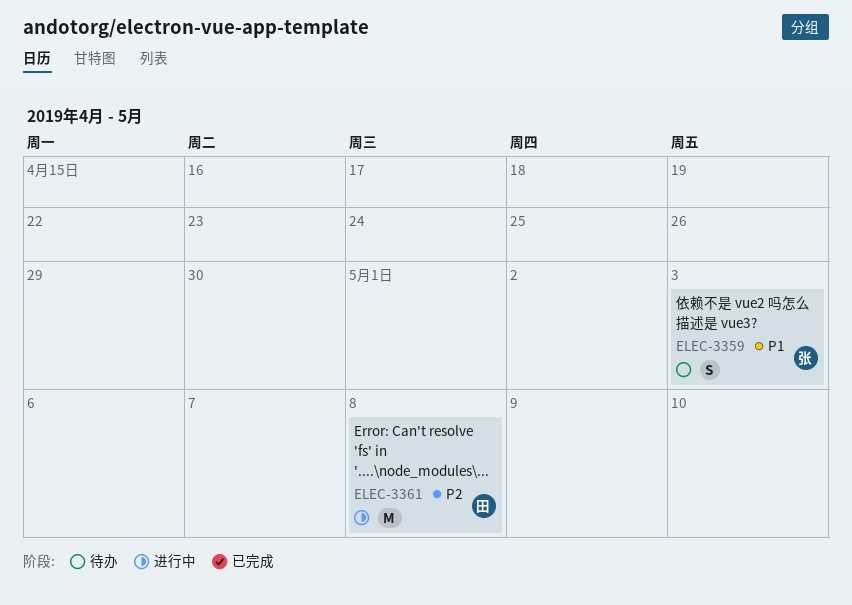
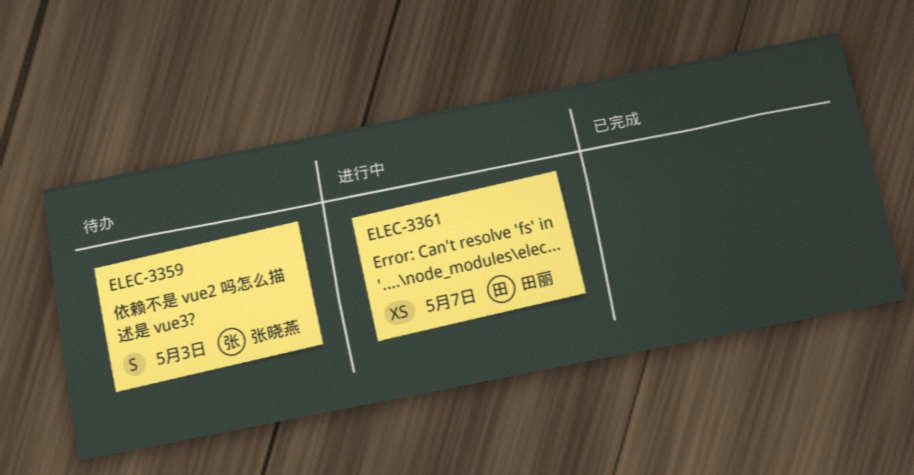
ELEC-3361, estimate: M -> XS
ELEC-3361, due: May 8 -> May 7

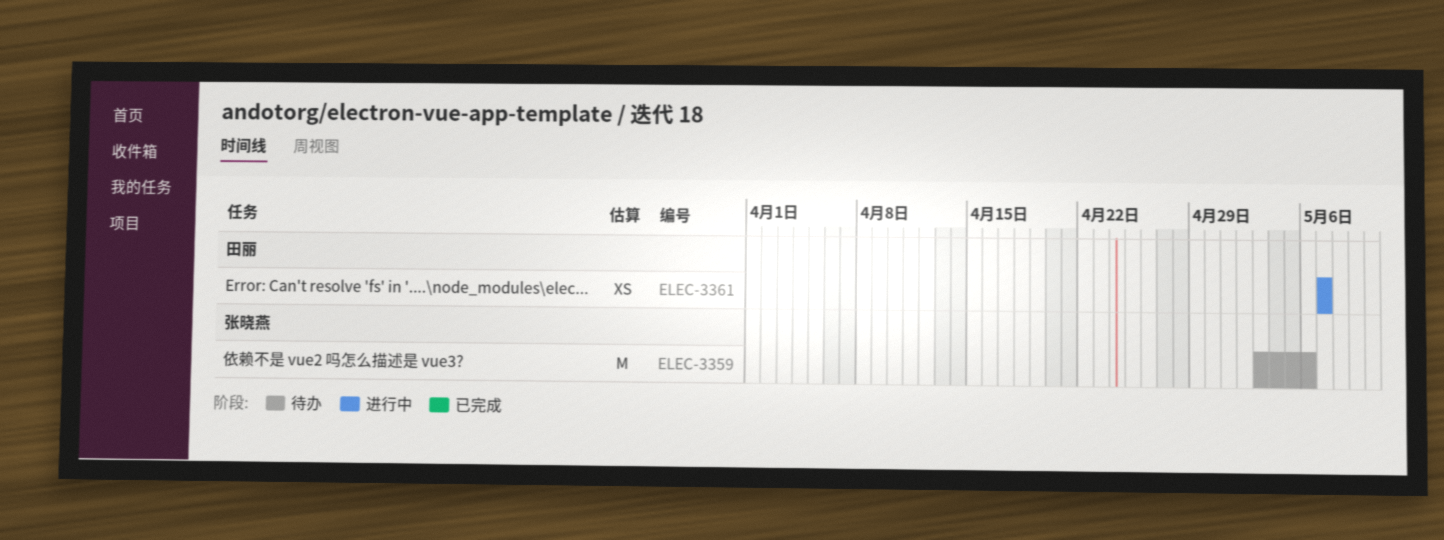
ELEC-3359, estimate: S -> M
ELEC-3359, due: May 3 -> May 6

